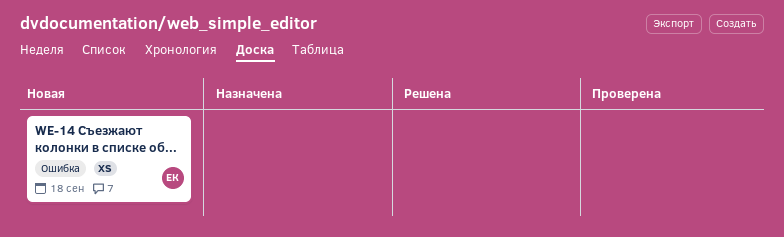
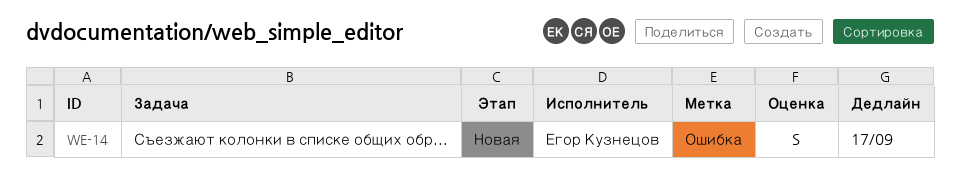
WE-14, estimate: XS -> S
WE-14, due: Sep 18 -> Sep 17

